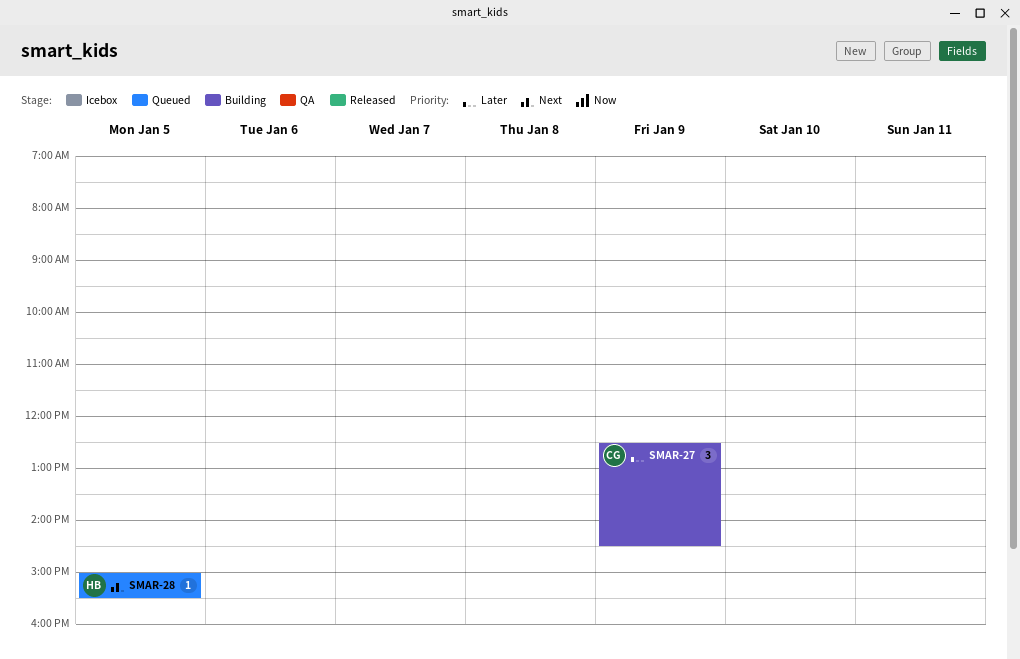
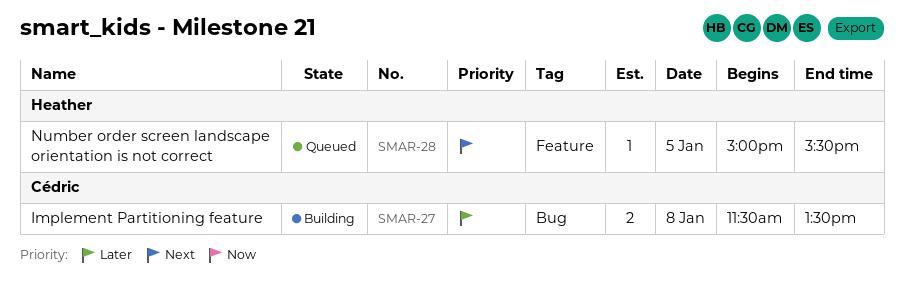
SMAR-27, estimate: 3 -> 2
SMAR-27, day: Jan 9 -> Jan 8
SMAR-27, begins: 12:30 -> 11:30
SMAR-27, ends: 14:30 -> 13:30

